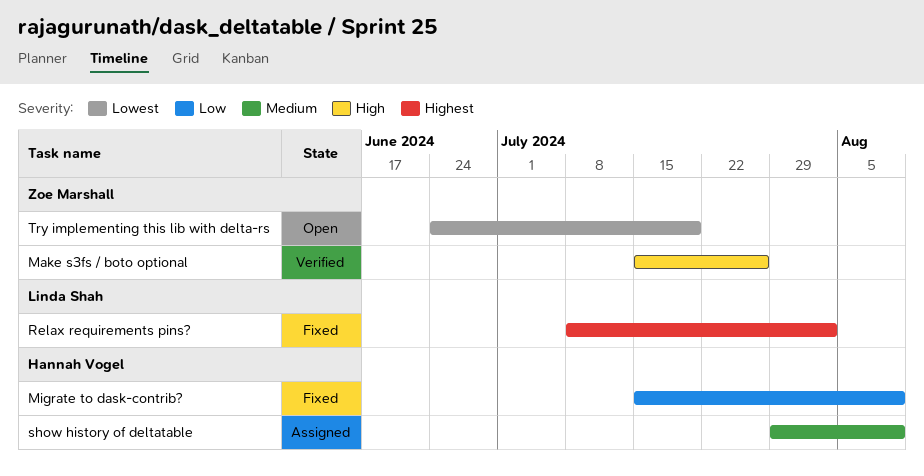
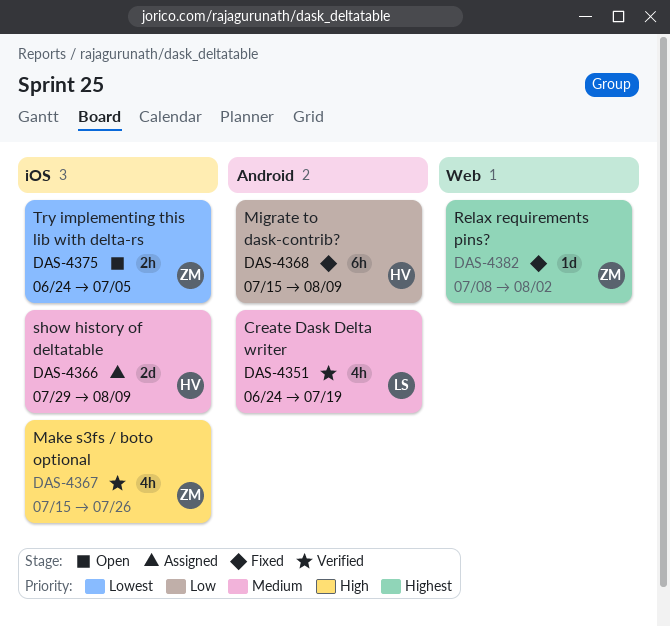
Create Dask Delta writer: none -> present
Relax requirements pins?, owner: Linda Shah -> Zoe Marshall
Try implementing this lib with delta-rs, due: Jul 19 -> Jul 5

